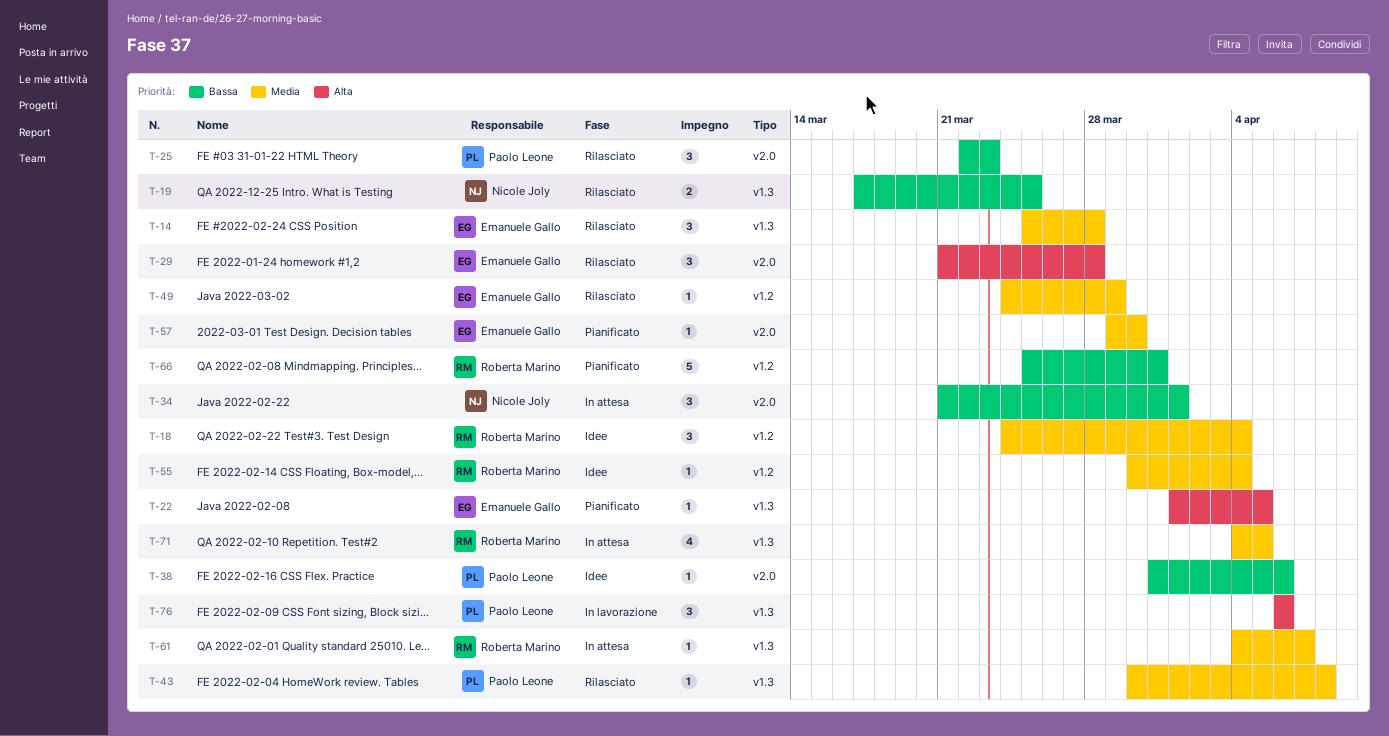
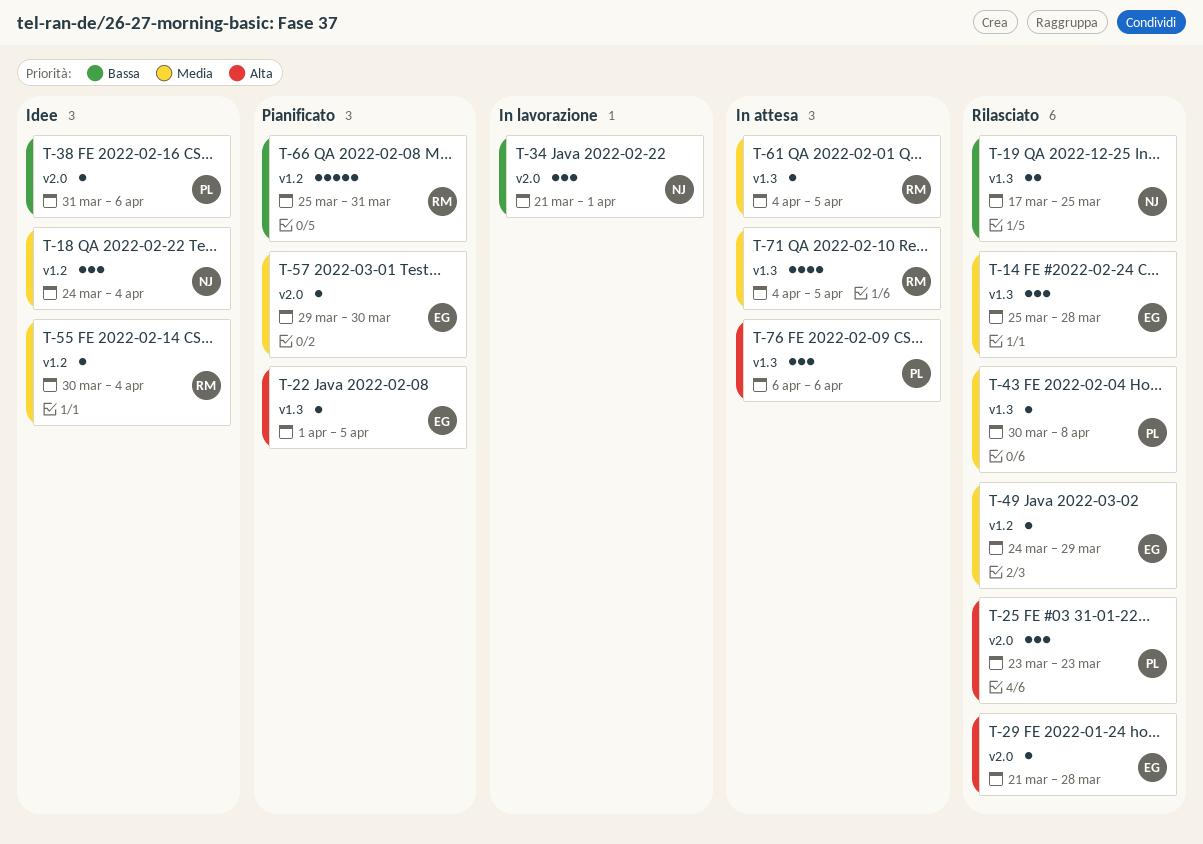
T-18, owner: Roberta Marino -> Nicole Joly
T-25, priority: Bassa -> Alta
T-25, start: Mar 22 -> Mar 23
T-29, estimate: 3 -> 1
T-34, status: In attesa -> In lavorazione
T-61, due: Apr 7 -> Apr 5
T-76, status: In lavorazione -> In attesa

